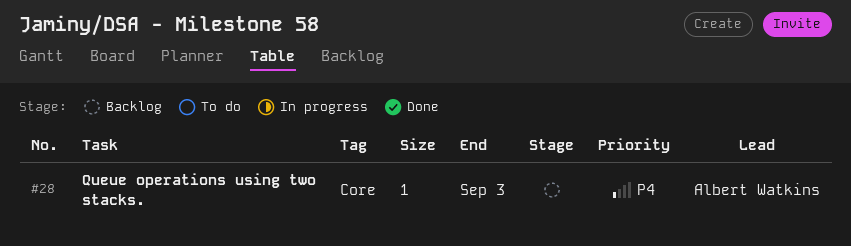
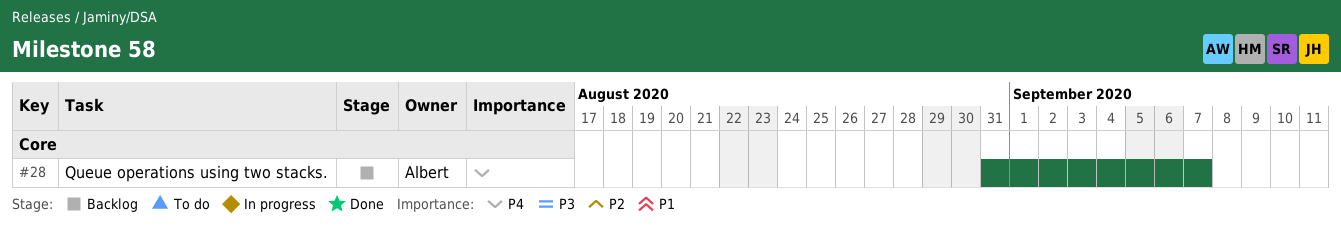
#28, due: Sep 3 -> Sep 7

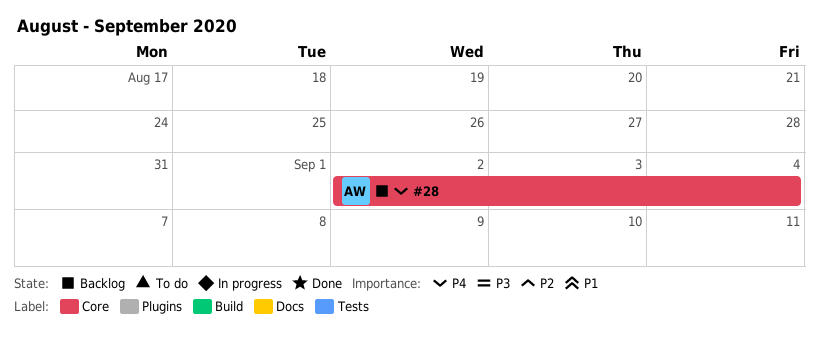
#28, start: Aug 31 -> Sep 2
#28, due: Sep 7 -> Sep 4

